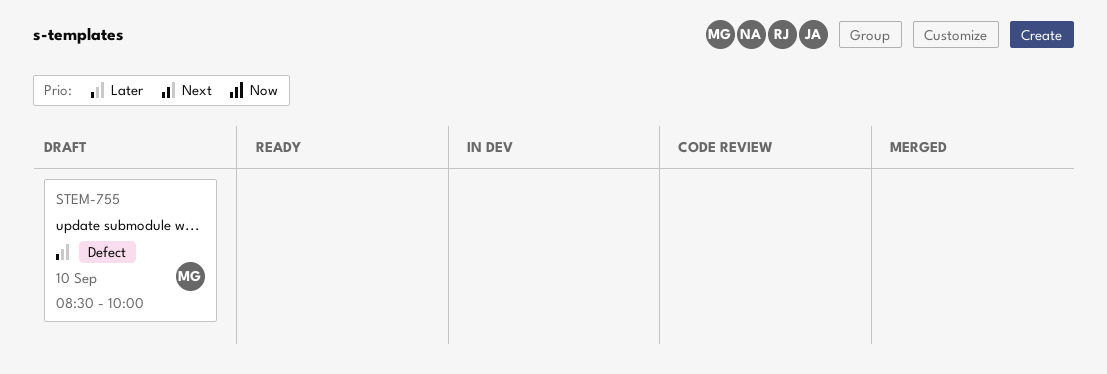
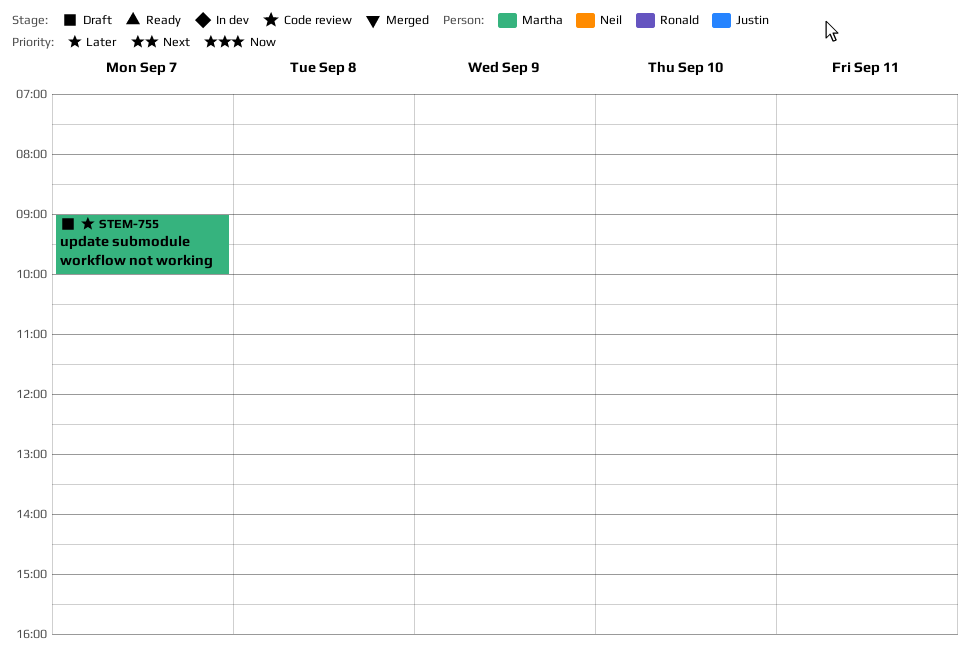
STEM-755, day: Sep 10 -> Sep 7
STEM-755, begins: 08:30 -> 09:00

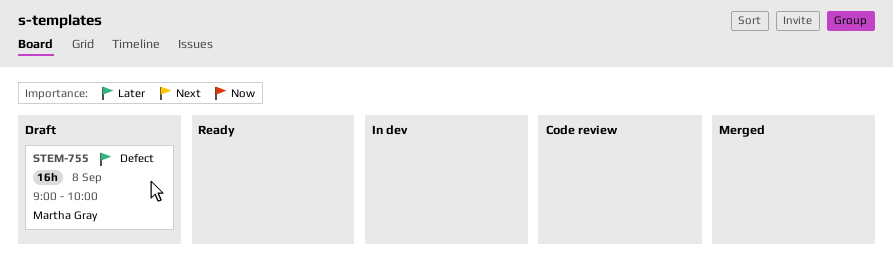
STEM-755, day: Sep 7 -> Sep 8

